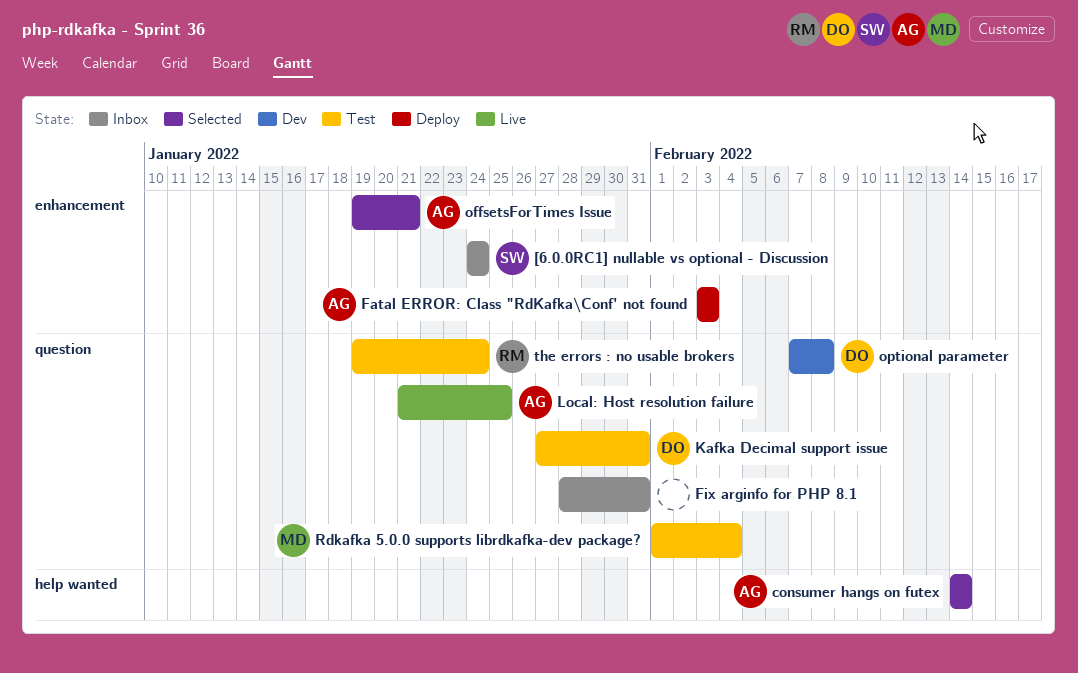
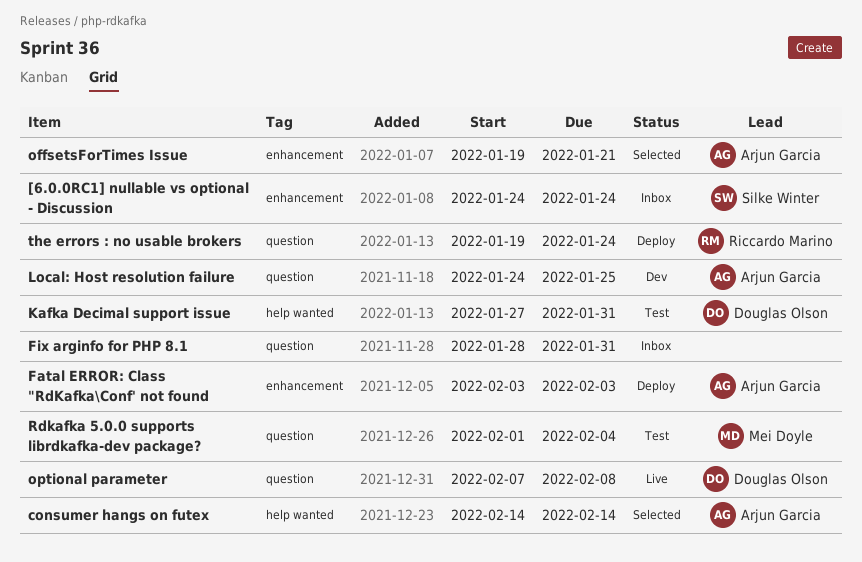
Kafka Decimal support issue, label: question -> help wanted
Local: Host resolution failure, status: Live -> Dev
Local: Host resolution failure, start: Jan 21 -> Jan 24
optional parameter, status: Dev -> Live
the errors : no usable brokers, status: Test -> Deploy

